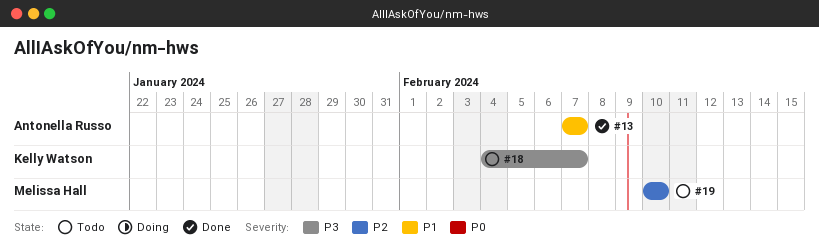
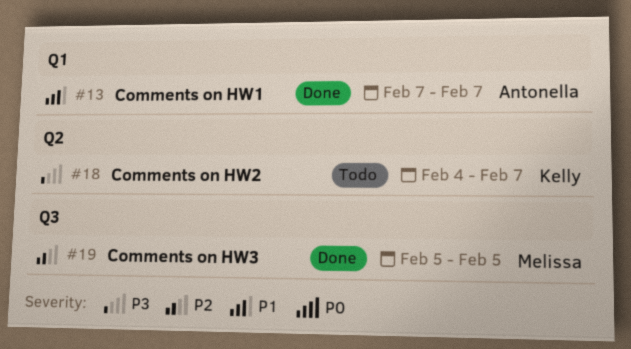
#19, status: Todo -> Done
#19, start: Feb 10 -> Feb 5
#19, due: Feb 10 -> Feb 5

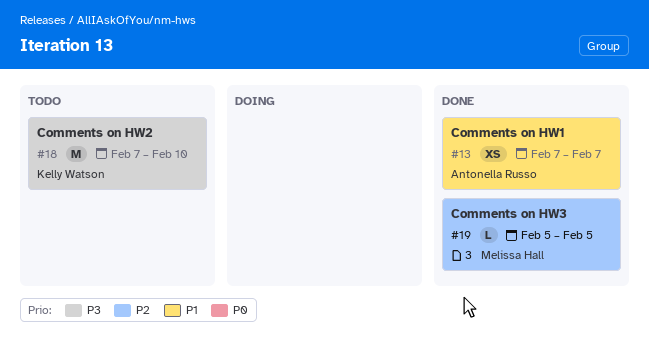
#18, start: Feb 4 -> Feb 7
#18, due: Feb 7 -> Feb 10

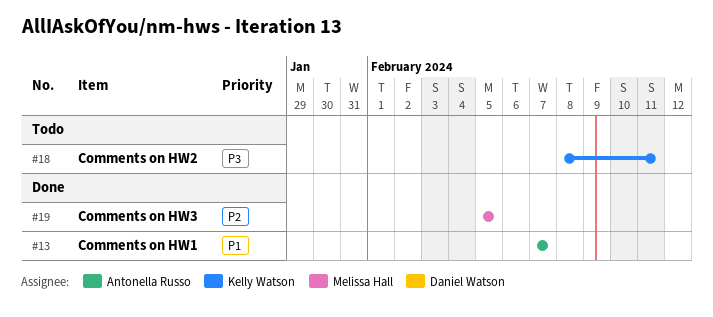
#18, start: Feb 7 -> Feb 8
#18, due: Feb 10 -> Feb 11

